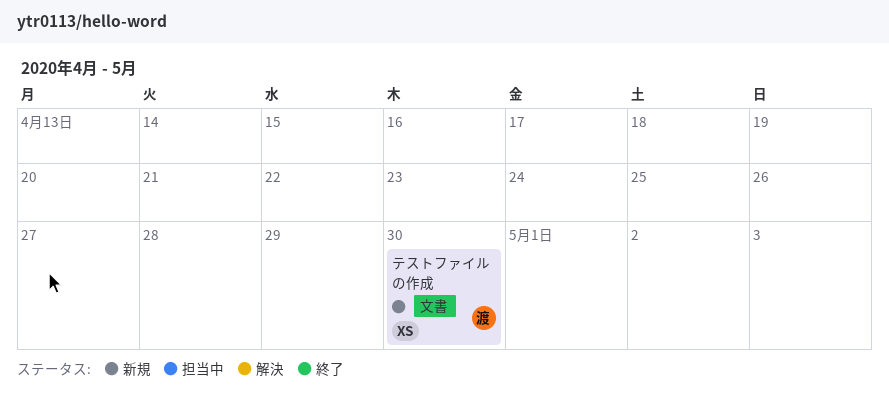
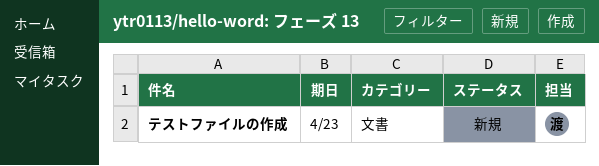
テストファイルの作成, due: Apr 30 -> Apr 23

